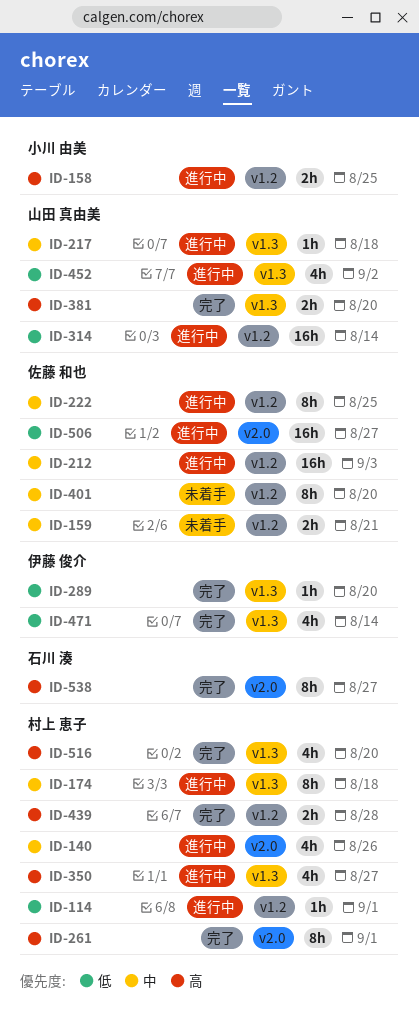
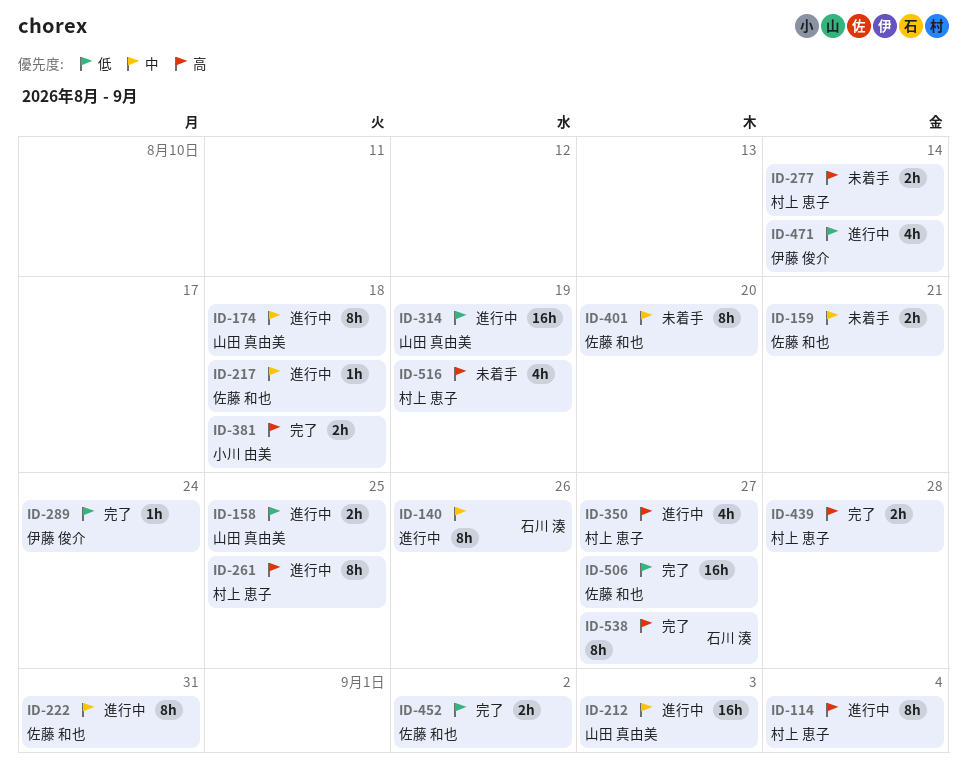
ID-114, priority: 低 -> 高
ID-114, estimate: 1h -> 8h
ID-114, due: Sep 1 -> Sep 4
ID-140, owner: 村上 恵子 -> 石川 湊
ID-140, estimate: 4h -> 8h
ID-158, owner: 小川 由美 -> 山田 真由美
ID-158, priority: 高 -> 低
ID-174, owner: 村上 恵子 -> 山田 真由美
ID-212, owner: 佐藤 和也 -> 山田 真由美
ID-217, owner: 山田 真由美 -> 佐藤 和也
ID-222, due: Aug 25 -> Aug 31
ID-261, status: 完了 -> 進行中
ID-261, due: Sep 1 -> Aug 25
ID-277: none -> present
ID-289, due: Aug 20 -> Aug 24
ID-314, due: Aug 14 -> Aug 19
ID-381, owner: 山田 真由美 -> 小川 由美
ID-381, due: Aug 20 -> Aug 18
ID-452, status: 進行中 -> 完了
ID-452, owner: 山田 真由美 -> 佐藤 和也
ID-452, estimate: 4h -> 2h
ID-471, status: 完了 -> 進行中
ID-506, status: 進行中 -> 完了
ID-516, status: 完了 -> 未着手
ID-516, due: Aug 20 -> Aug 19

